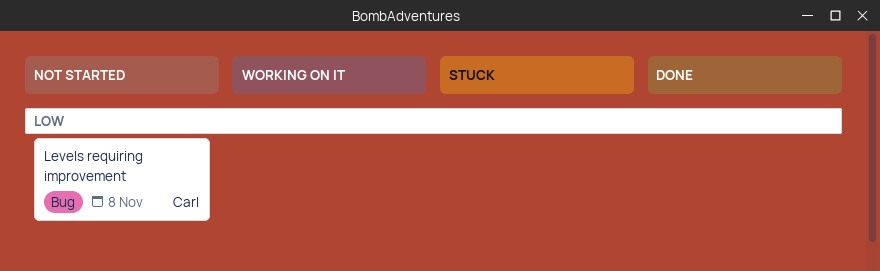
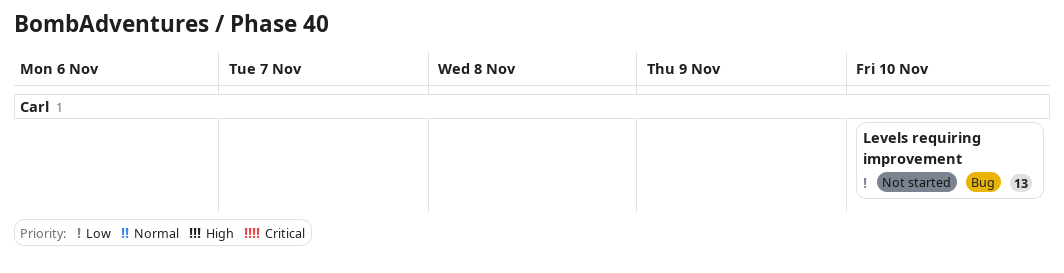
Levels requiring improvement, due: Nov 8 -> Nov 10

